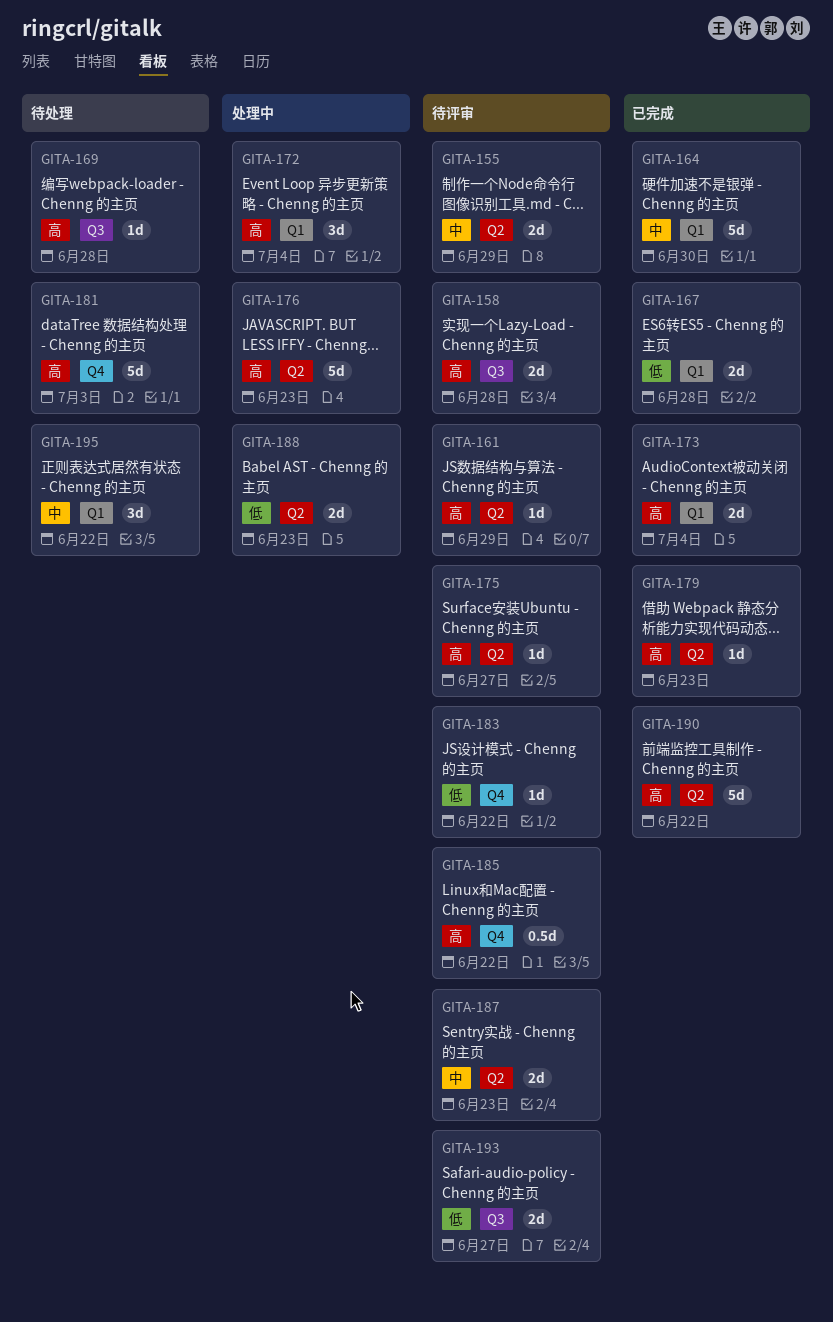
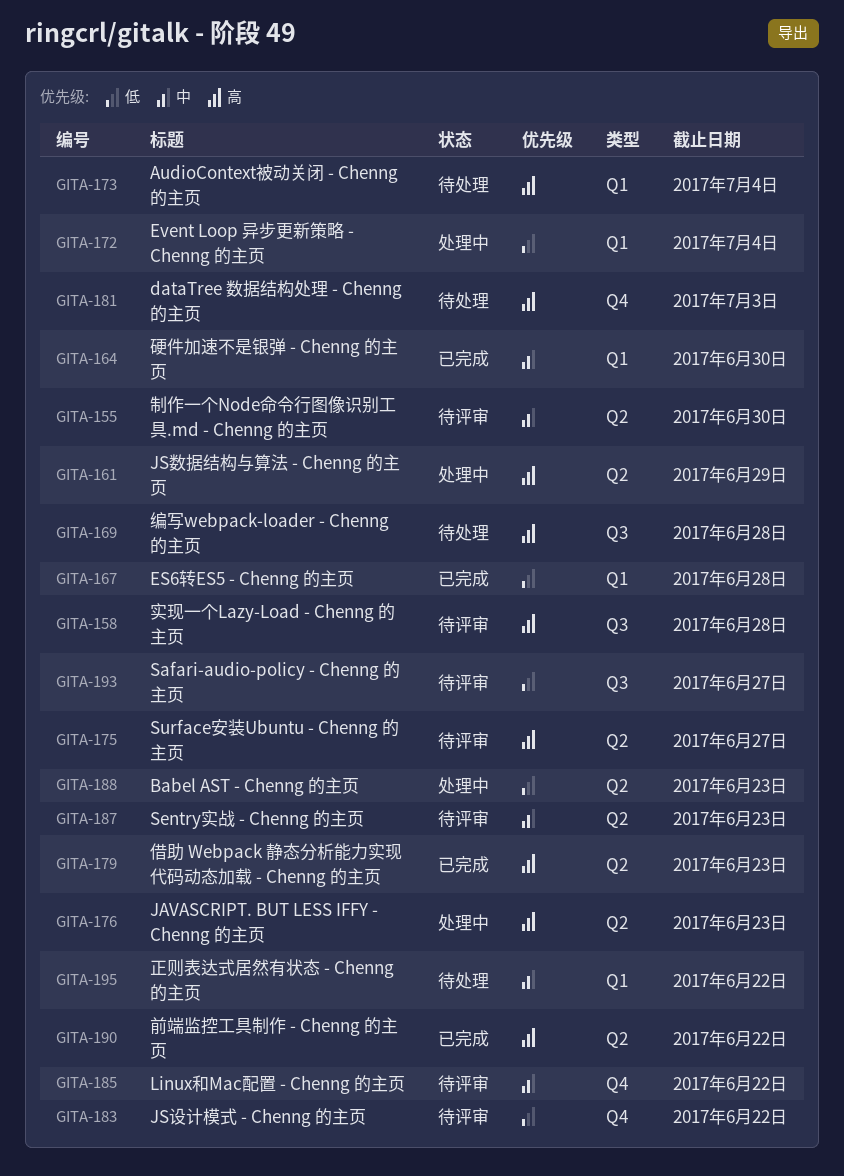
GITA-155, due: Jun 29 -> Jun 30
GITA-161, status: 待评审 -> 处理中
GITA-172, priority: 高 -> 低
GITA-173, status: 已完成 -> 待处理
GITA-185, priority: 高 -> 中

